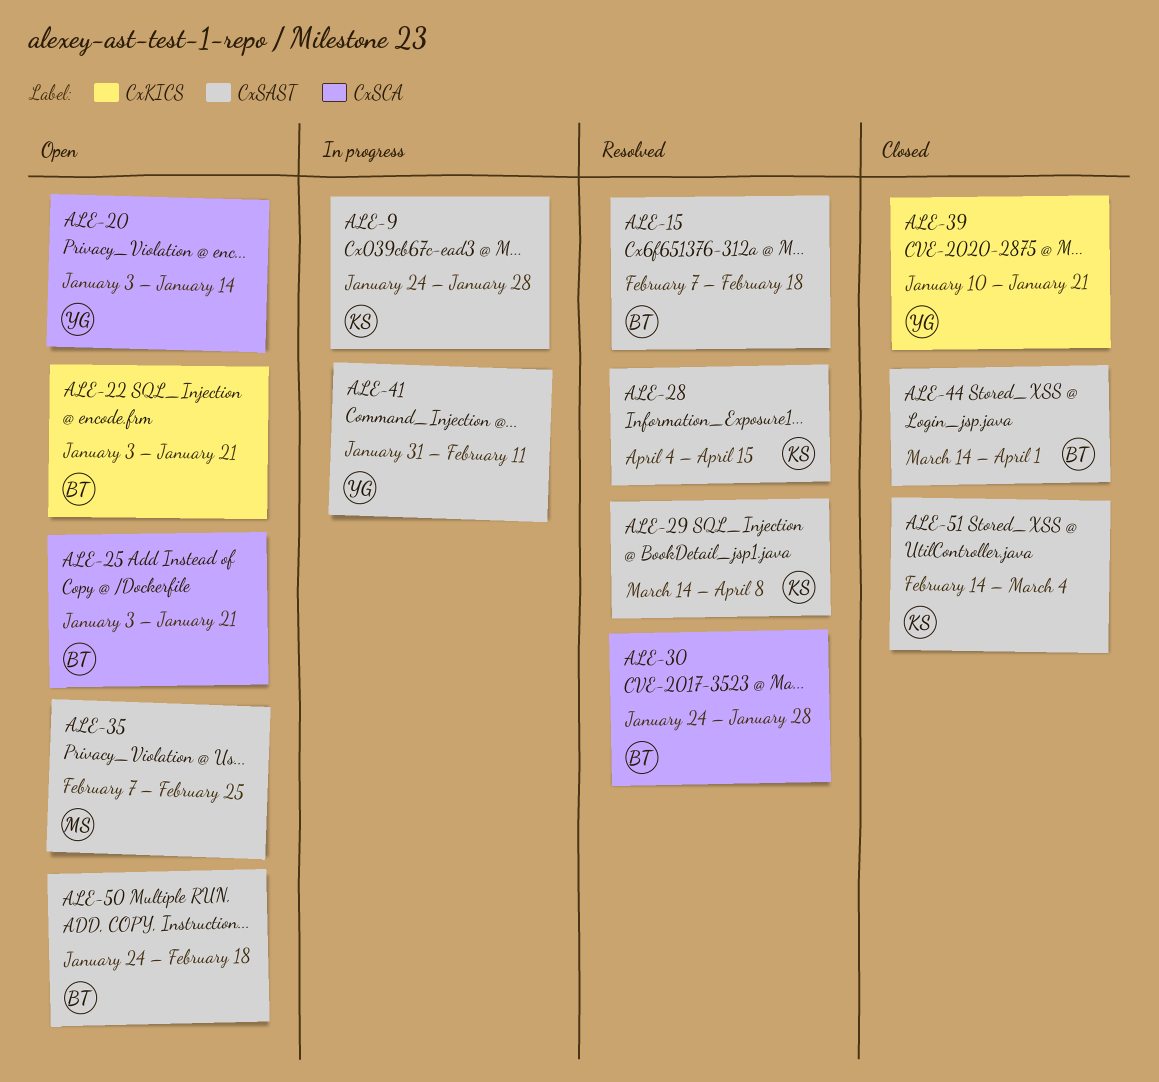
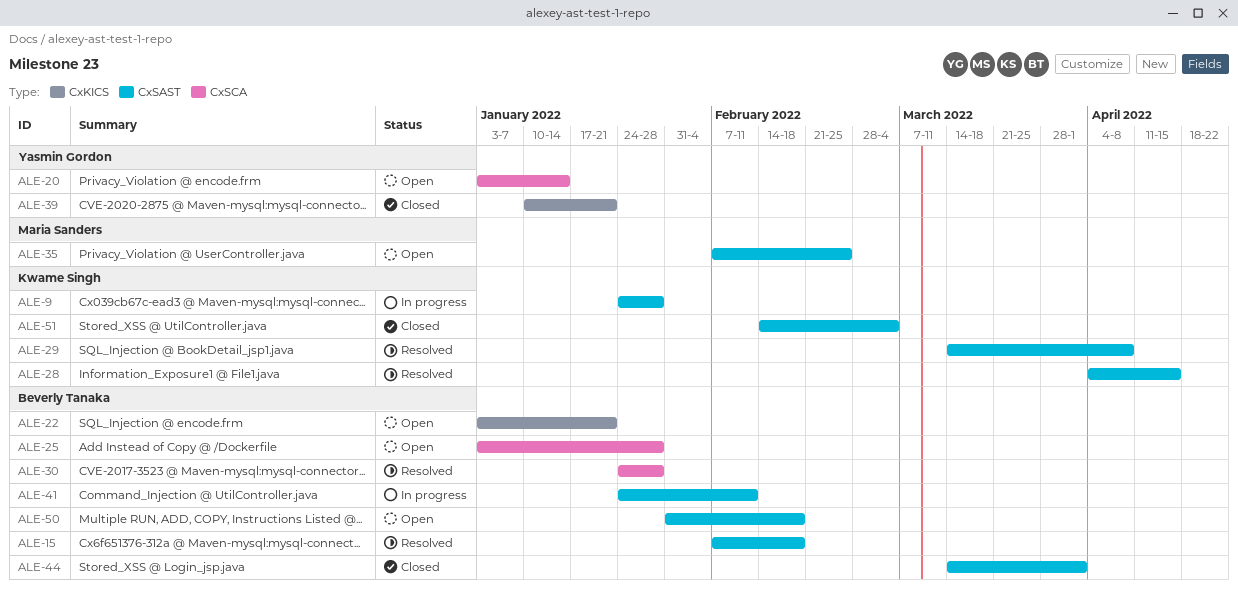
ALE-25, due: Jan 21 -> Jan 28
ALE-41, owner: Yasmin Gordon -> Beverly Tanaka
ALE-41, start: Jan 31 -> Jan 24
ALE-50, start: Jan 24 -> Jan 31

